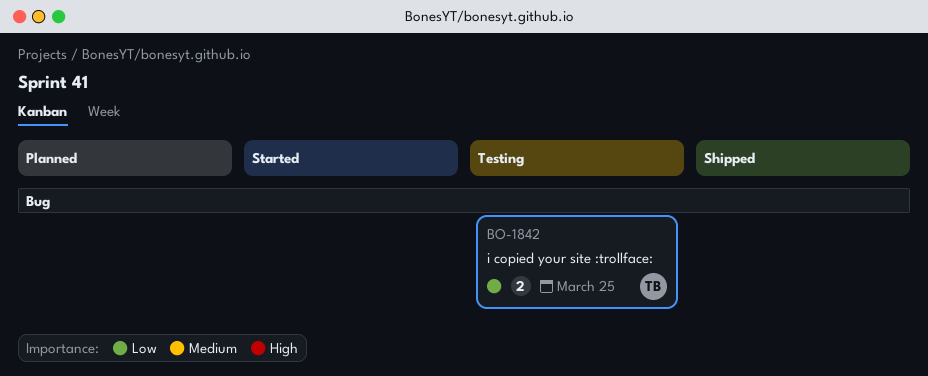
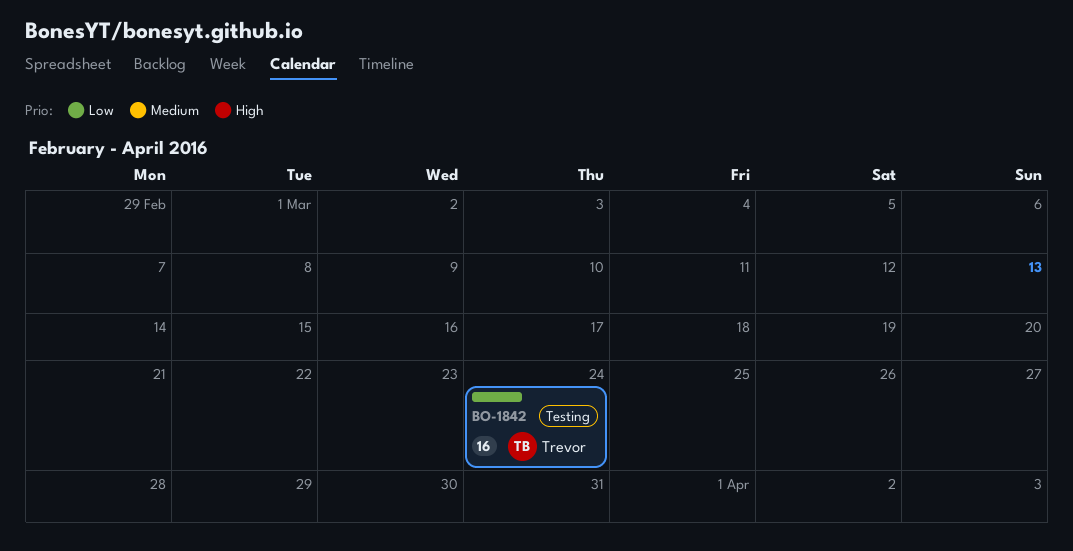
BO-1842, estimate: 2 -> 16
BO-1842, due: Mar 25 -> Mar 24

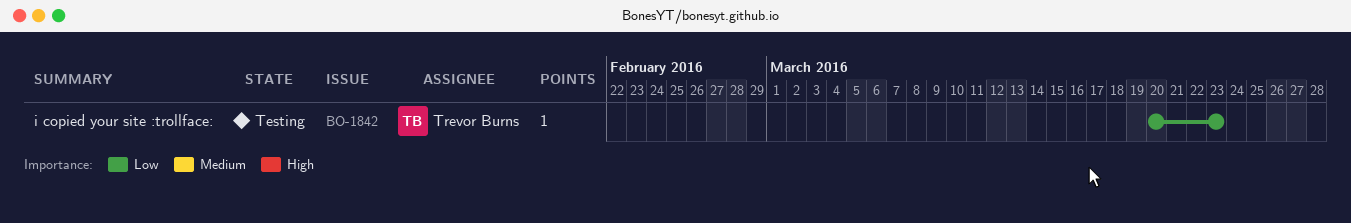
BO-1842, estimate: 16 -> 1
BO-1842, due: Mar 24 -> Mar 23

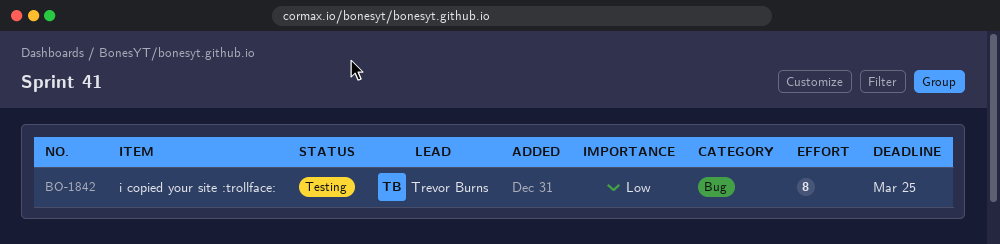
BO-1842, estimate: 1 -> 8
BO-1842, due: Mar 23 -> Mar 25

